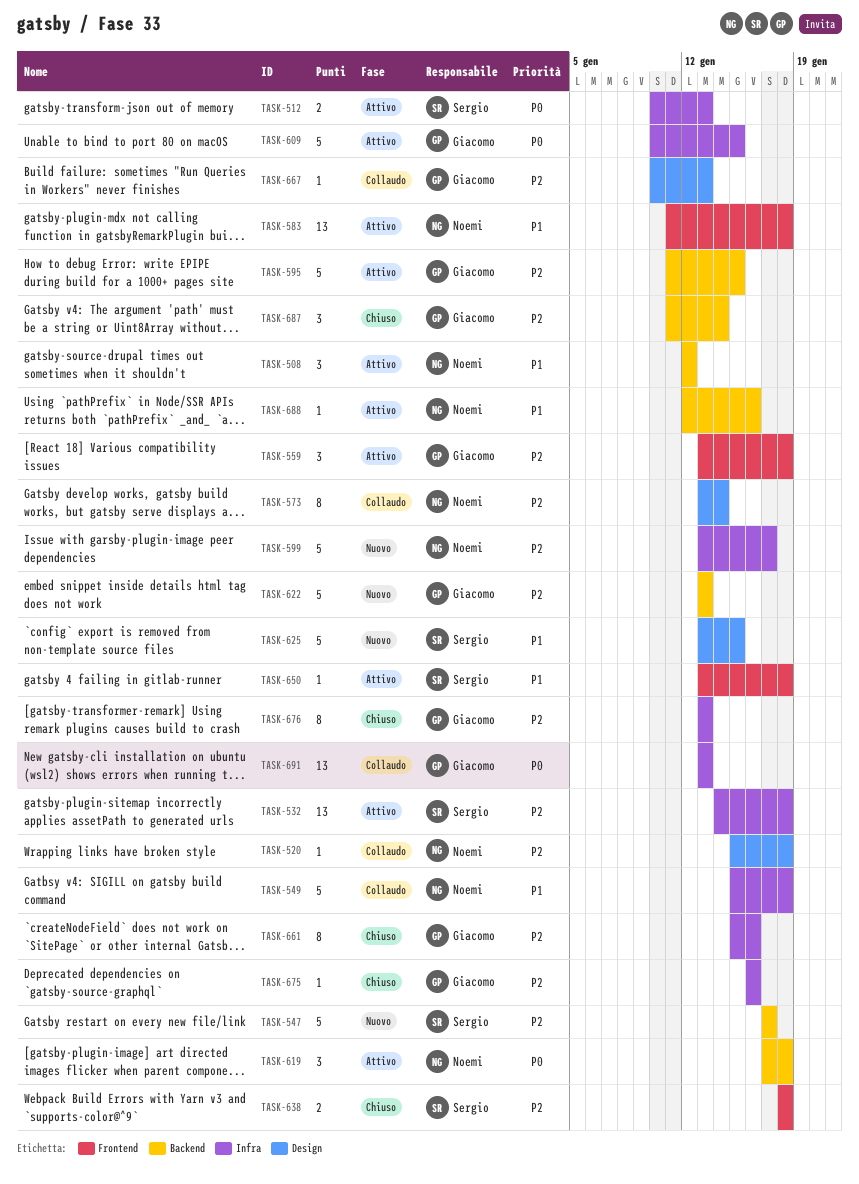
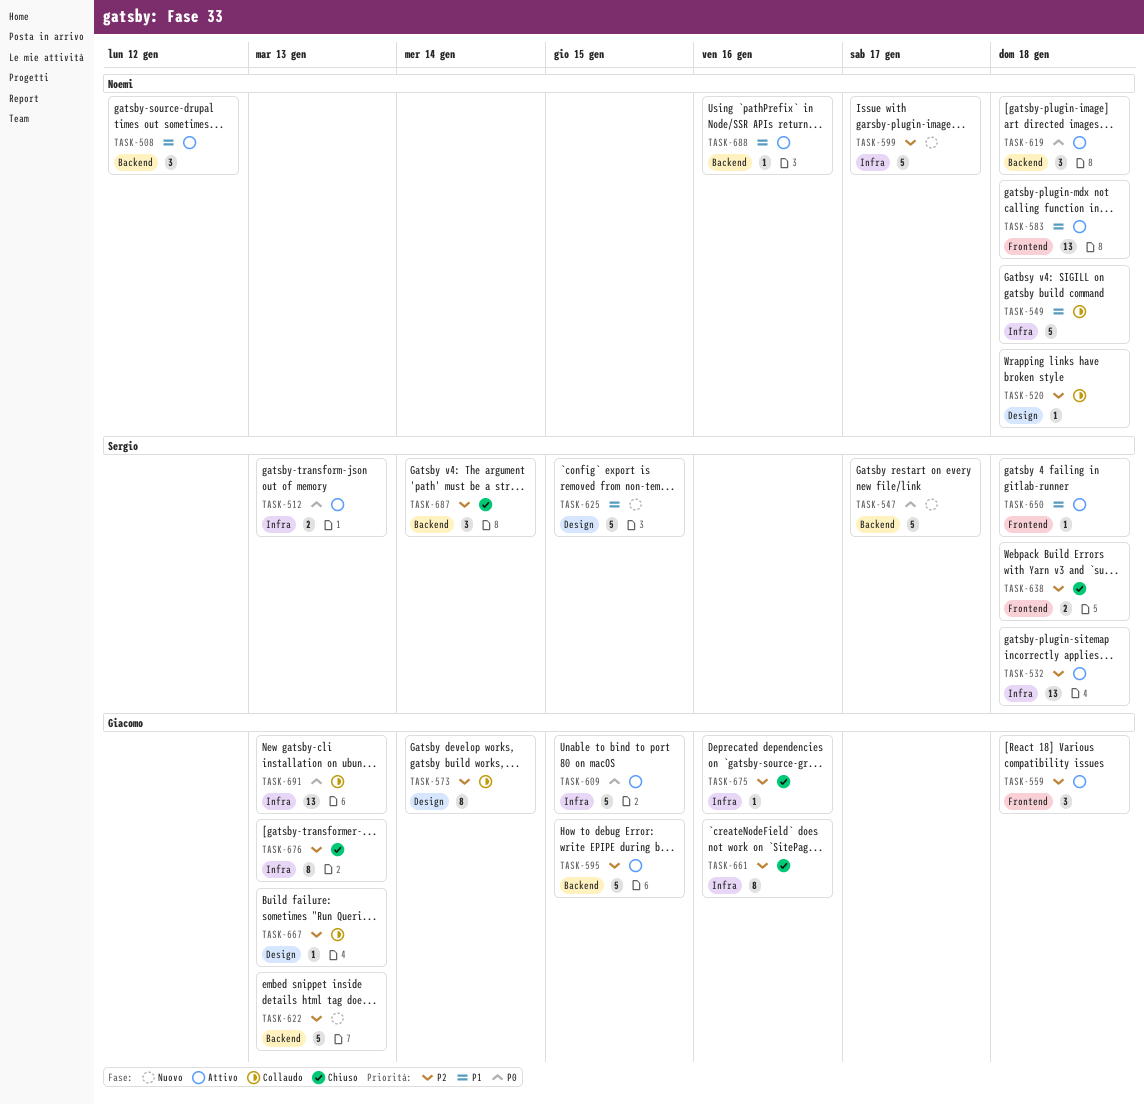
TASK-547, priority: P2 -> P0
TASK-573, owner: Noemi -> Giacomo
TASK-687, owner: Giacomo -> Sergio

